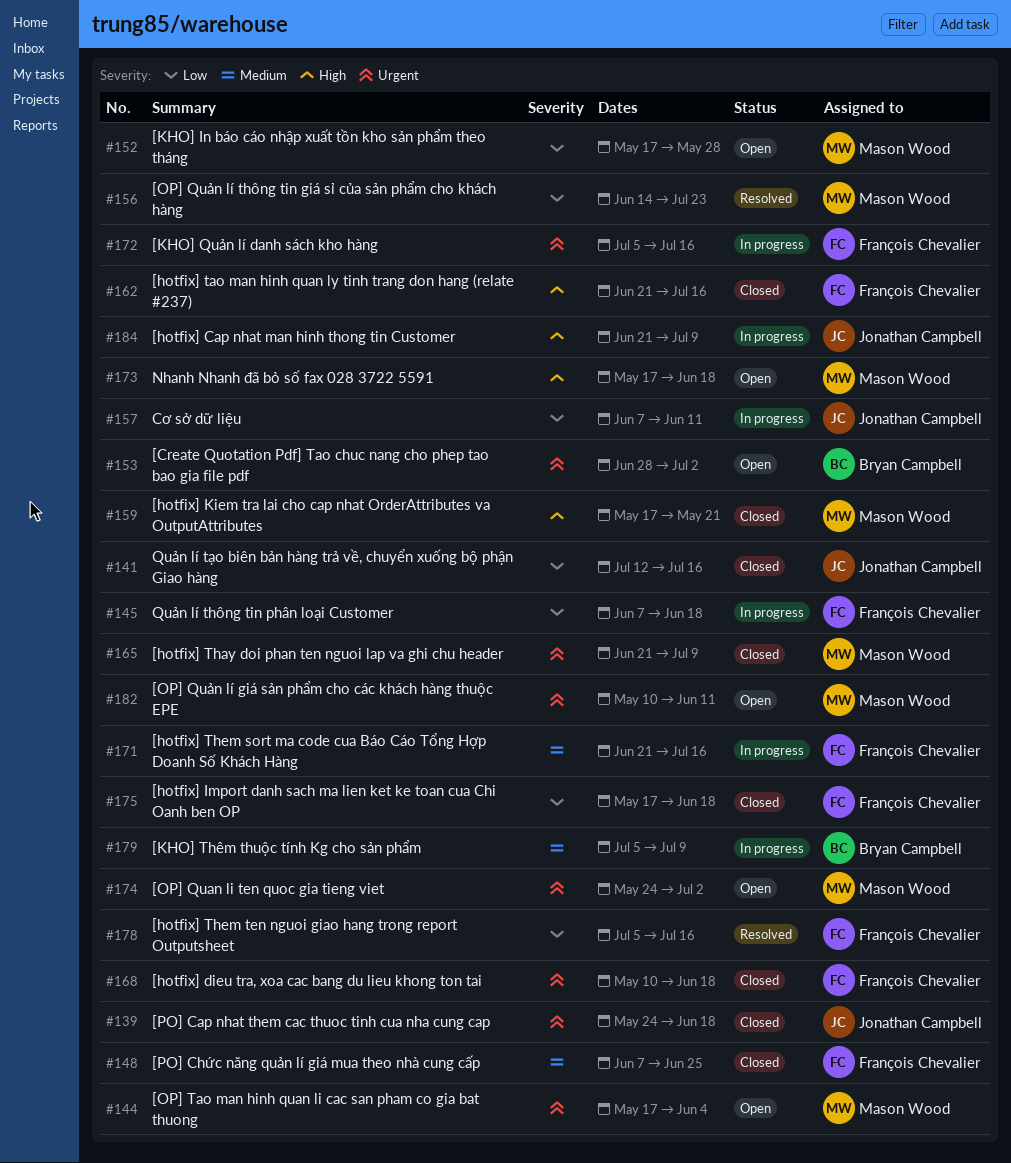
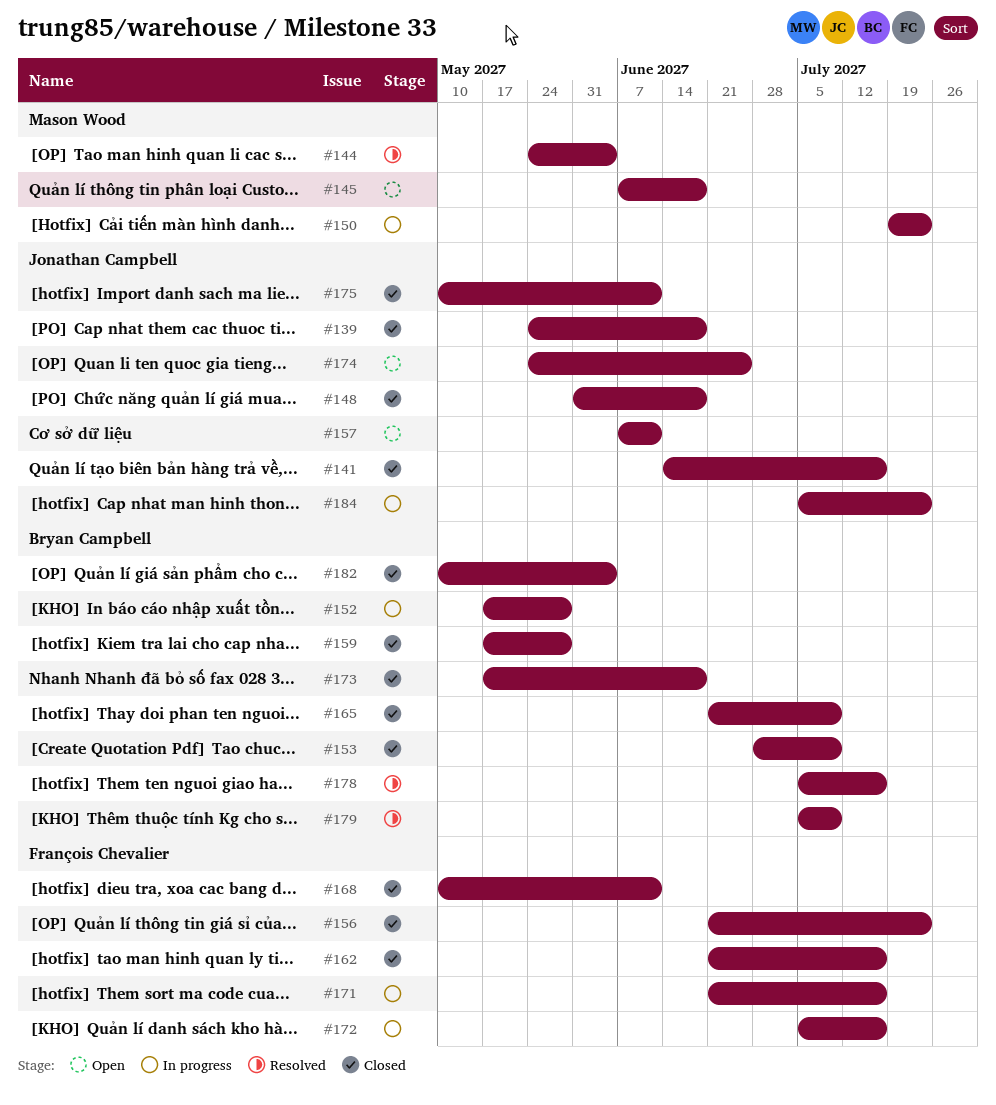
#141, start: Jul 12 -> Jun 14
#144, status: Open -> Resolved
#144, start: May 17 -> May 24
#145, status: In progress -> Open
#145, owner: François Chevalier -> Mason Wood
#148, owner: François Chevalier -> Jonathan Campbell
#148, start: Jun 7 -> May 31
#148, due: Jun 25 -> Jun 18
#150: none -> present
#152, status: Open -> In progress
#152, owner: Mason Wood -> Bryan Campbell
#153, status: Open -> Closed
#153, due: Jul 2 -> Jul 9
#156, status: Resolved -> Closed
#156, owner: Mason Wood -> François Chevalier
#156, start: Jun 14 -> Jun 21
#157, status: In progress -> Open
#159, owner: Mason Wood -> Bryan Campbell
#159, due: May 21 -> May 28
#165, owner: Mason Wood -> Bryan Campbell
#168, due: Jun 18 -> Jun 11
#173, status: Open -> Closed
#173, owner: Mason Wood -> Bryan Campbell
#174, owner: Mason Wood -> Jonathan Campbell
#174, due: Jul 2 -> Jun 25
#175, owner: François Chevalier -> Jonathan Campbell
#175, start: May 17 -> May 10
#175, due: Jun 18 -> Jun 11
#178, owner: François Chevalier -> Bryan Campbell
#179, status: In progress -> Resolved
#182, status: Open -> Closed
#182, owner: Mason Wood -> Bryan Campbell
#182, due: Jun 11 -> Jun 4
#184, start: Jun 21 -> Jul 5
#184, due: Jul 9 -> Jul 23

